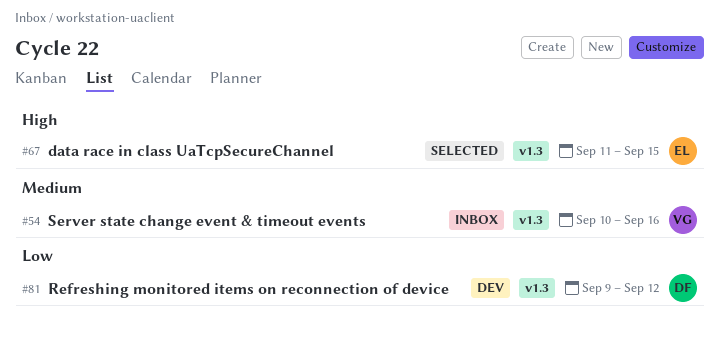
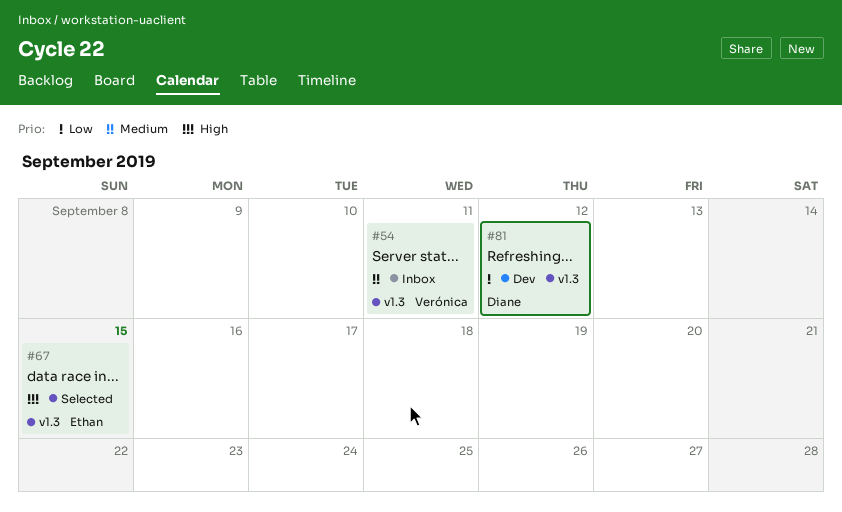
#54, due: Sep 16 -> Sep 11

